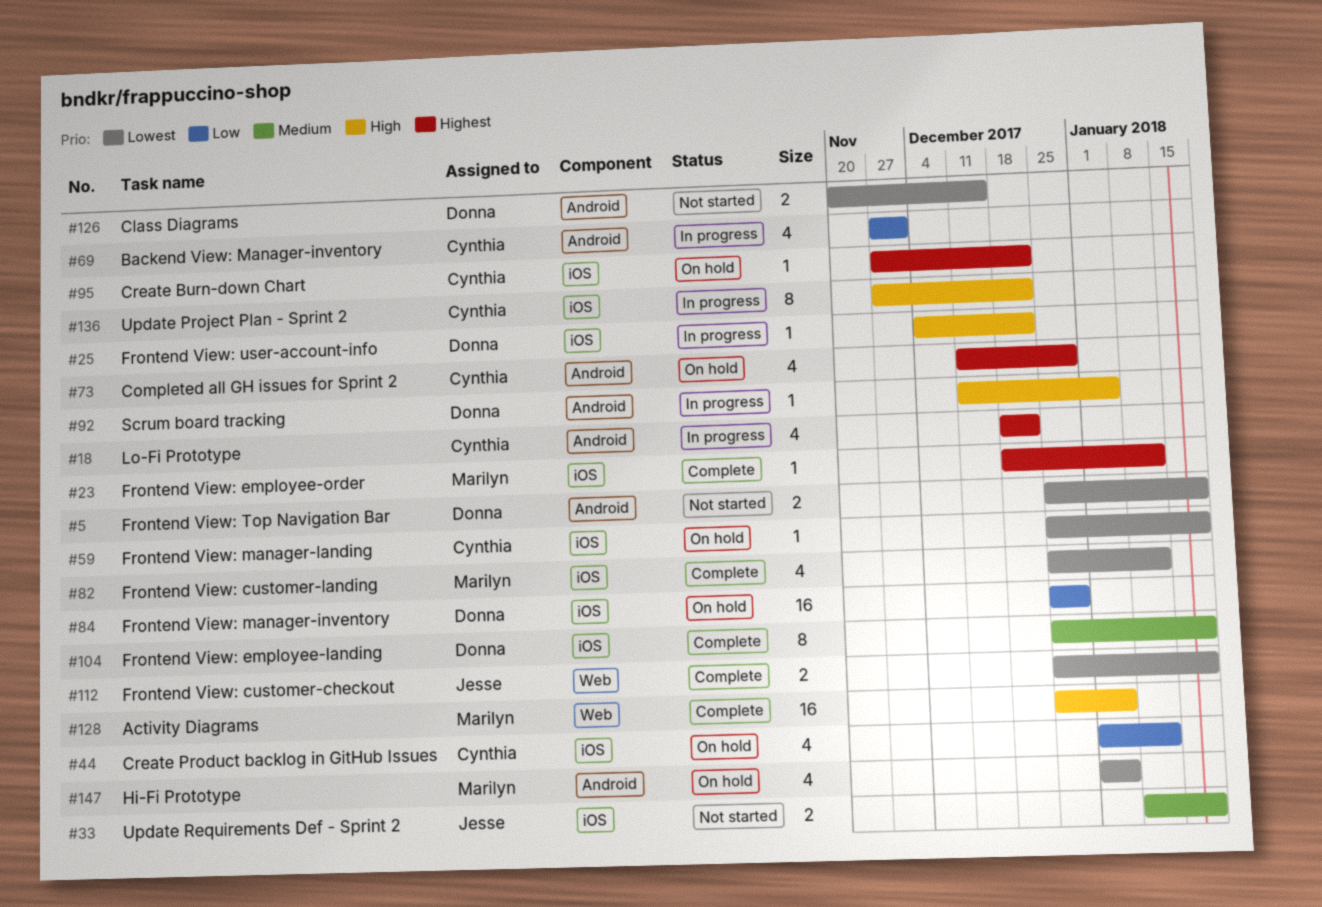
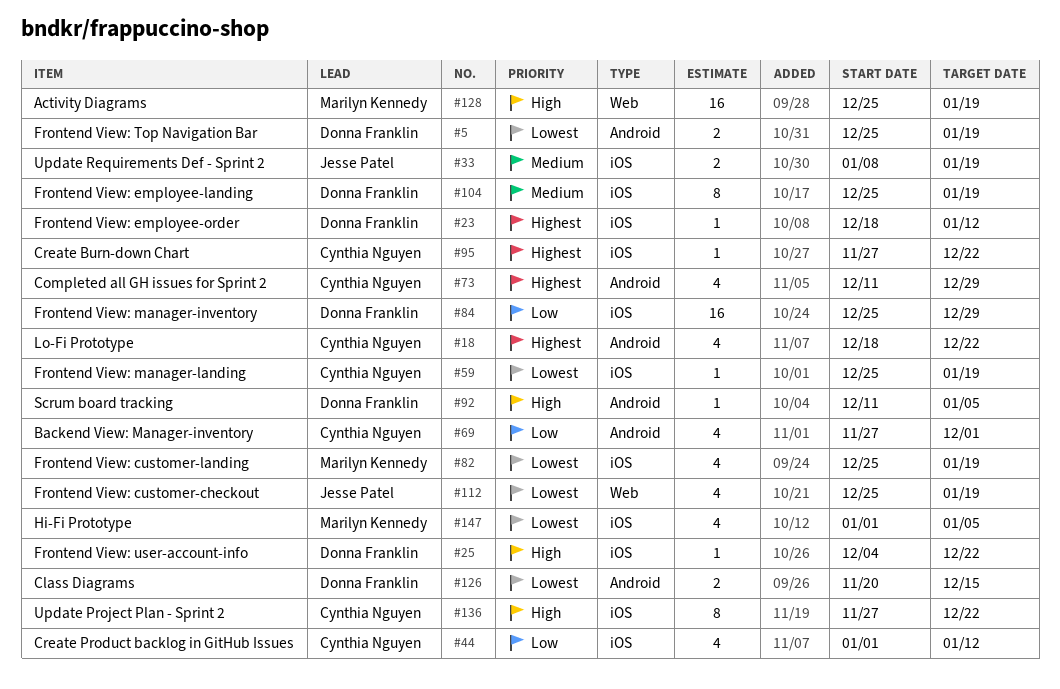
#23, owner: Marilyn Kennedy -> Donna Franklin
#82, due: Jan 12 -> Jan 19
#112, estimate: 2 -> 4
#128, due: Jan 5 -> Jan 19
#147, label: Android -> iOS

